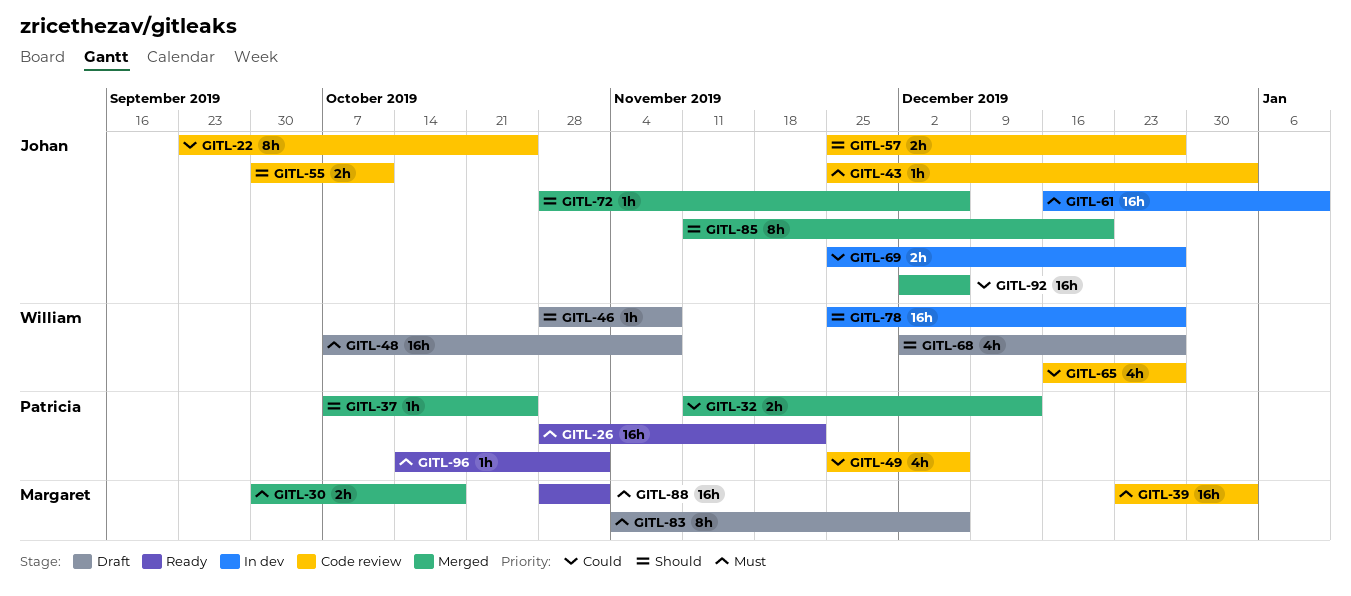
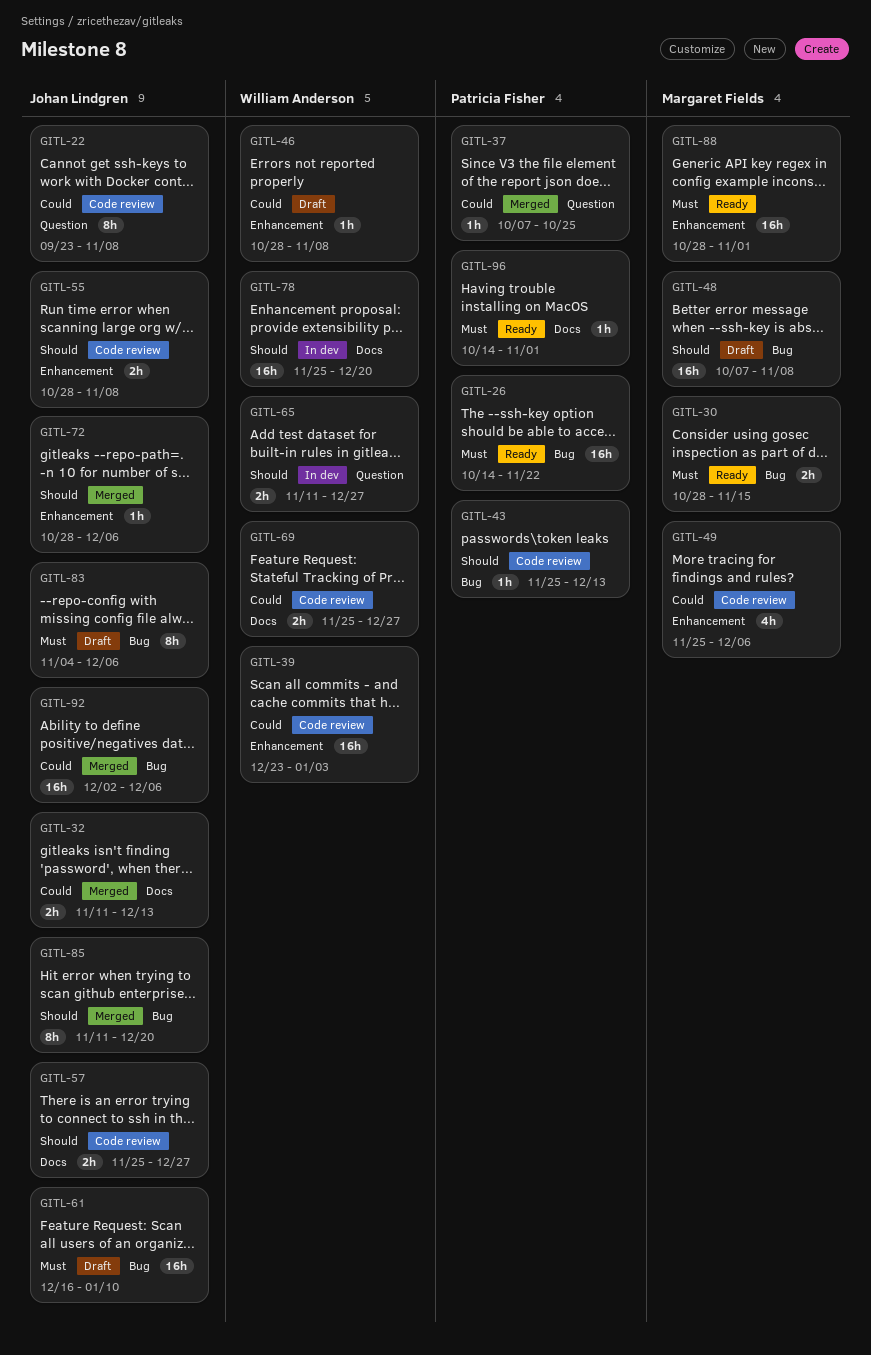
GITL-22, due: Oct 25 -> Nov 8
GITL-26, start: Oct 28 -> Oct 14
GITL-30, status: Merged -> Ready
GITL-30, start: Sep 30 -> Oct 28
GITL-30, due: Oct 18 -> Nov 15
GITL-32, owner: Patricia Fisher -> Johan Lindgren
GITL-37, priority: Should -> Could
GITL-39, owner: Margaret Fields -> William Anderson
GITL-39, priority: Must -> Could
GITL-43, owner: Johan Lindgren -> Patricia Fisher
GITL-43, priority: Must -> Should
GITL-43, due: Jan 3 -> Dec 13
GITL-46, priority: Should -> Could
GITL-48, owner: William Anderson -> Margaret Fields
GITL-48, priority: Must -> Should
GITL-49, owner: Patricia Fisher -> Margaret Fields
GITL-55, start: Sep 30 -> Oct 28
GITL-55, due: Oct 11 -> Nov 8
GITL-61, status: In dev -> Draft
GITL-65, status: Code review -> In dev
GITL-65, priority: Could -> Should
GITL-65, estimate: 4h -> 2h
GITL-65, start: Dec 16 -> Nov 11
GITL-68: present -> none
GITL-69, status: In dev -> Code review
GITL-69, owner: Johan Lindgren -> William Anderson
GITL-78, due: Dec 27 -> Dec 20
GITL-83, owner: Margaret Fields -> Johan Lindgren

